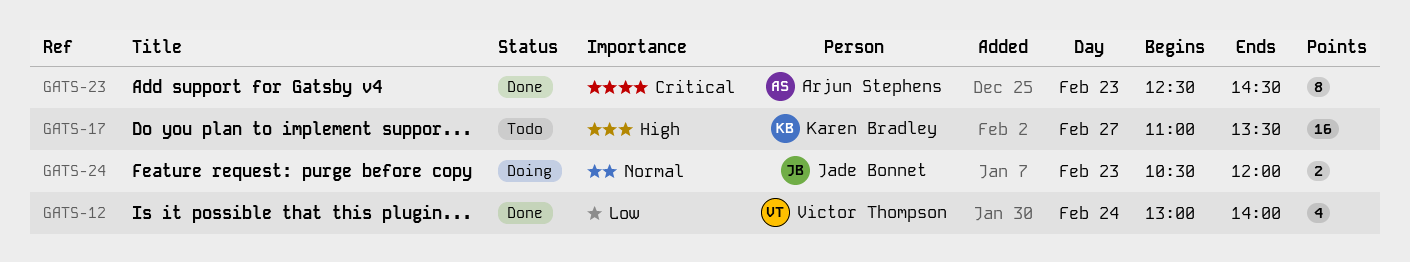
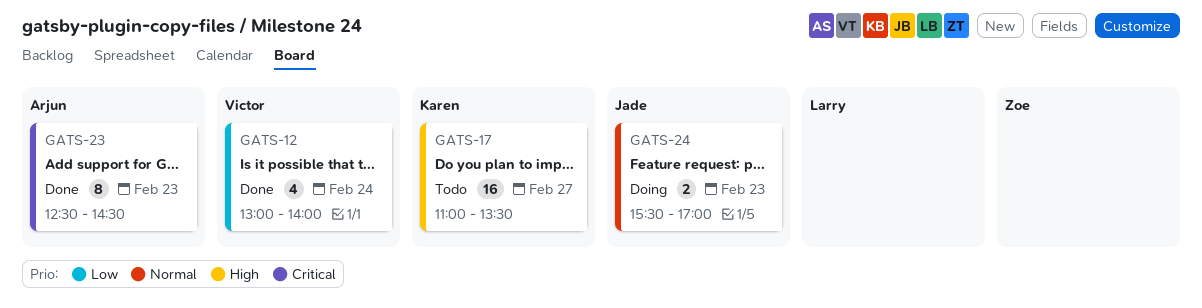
GATS-24, begins: 10:30 -> 15:30
GATS-24, ends: 12:00 -> 17:00

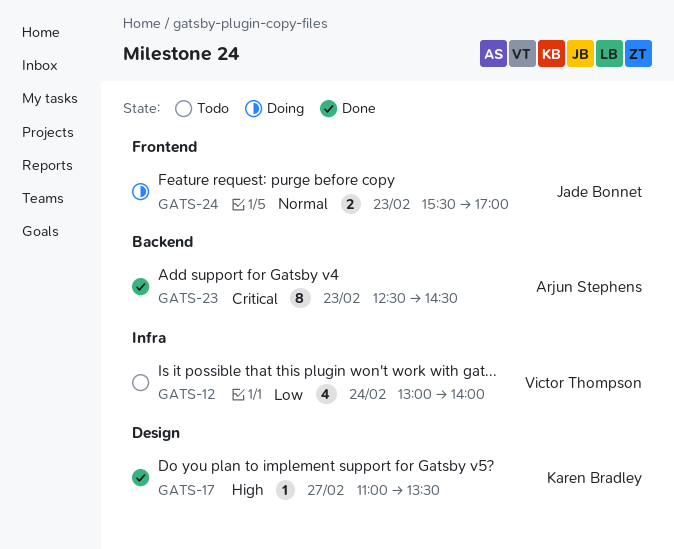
GATS-12, status: Done -> Todo
GATS-17, status: Todo -> Done
GATS-17, estimate: 16 -> 1

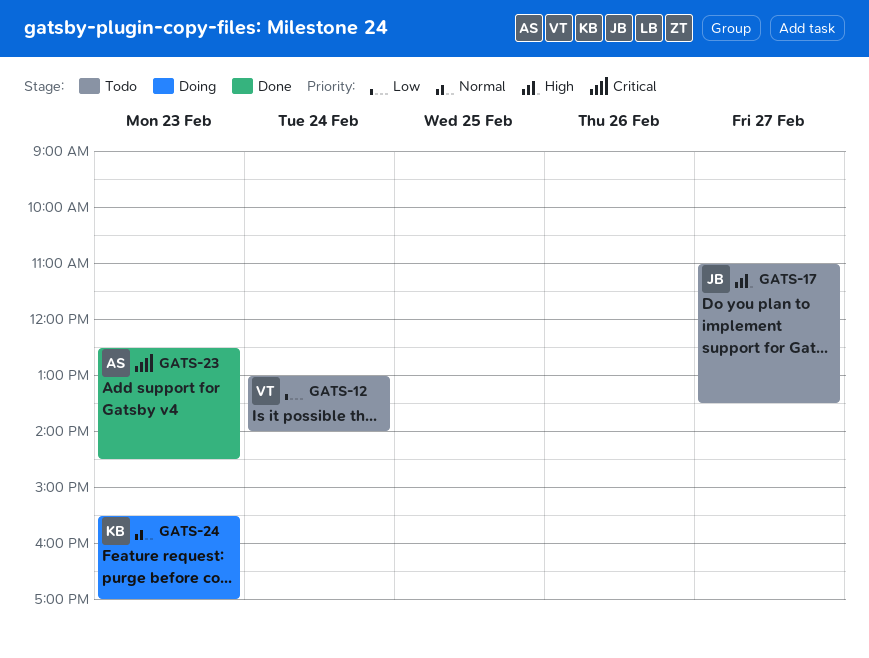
GATS-17, status: Done -> Todo
GATS-17, owner: Karen Bradley -> Jade Bonnet
GATS-24, owner: Jade Bonnet -> Karen Bradley

